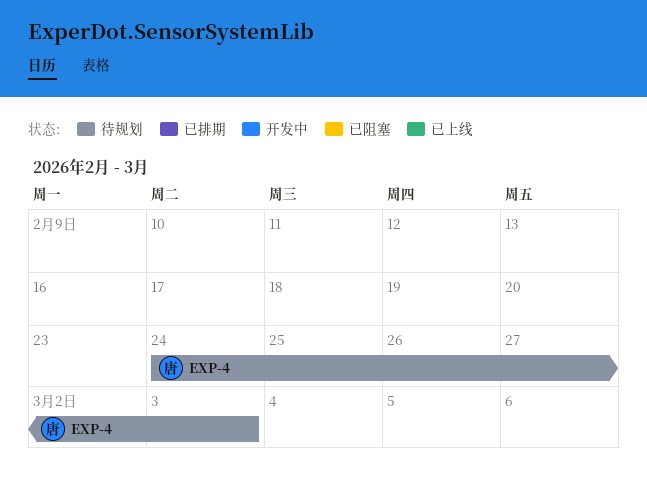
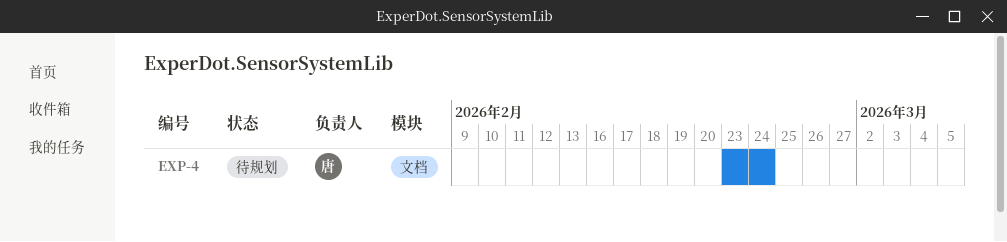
EXP-4, start: Feb 24 -> Feb 23
EXP-4, due: Mar 3 -> Feb 24

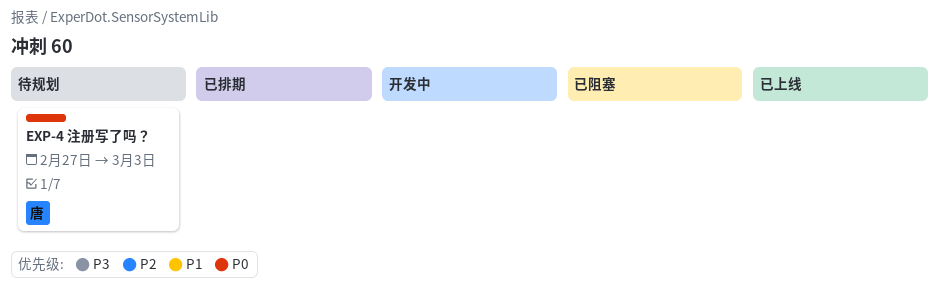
EXP-4, start: Feb 23 -> Feb 27
EXP-4, due: Feb 24 -> Mar 3

